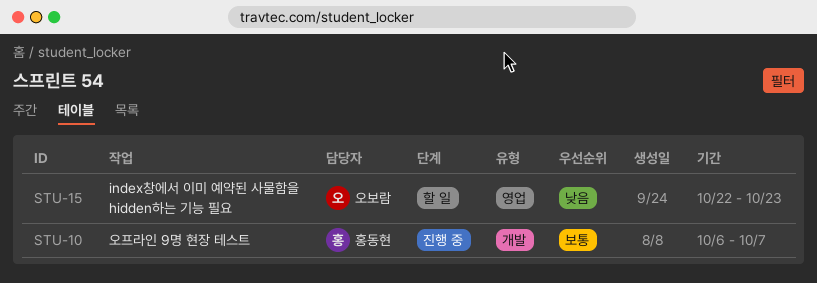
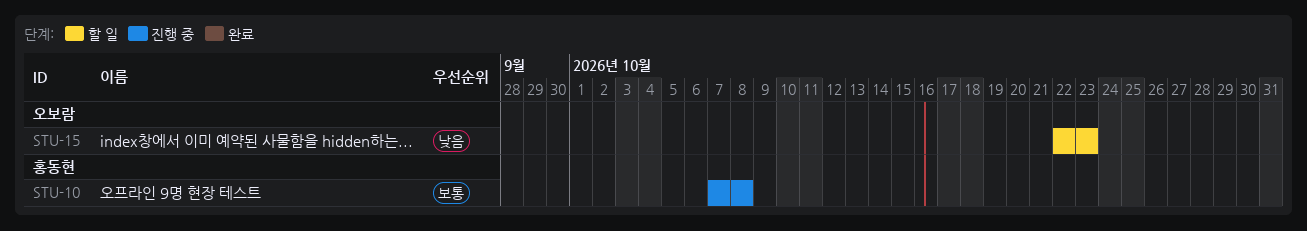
STU-10, start: Oct 6 -> Oct 7
STU-10, due: Oct 7 -> Oct 8

